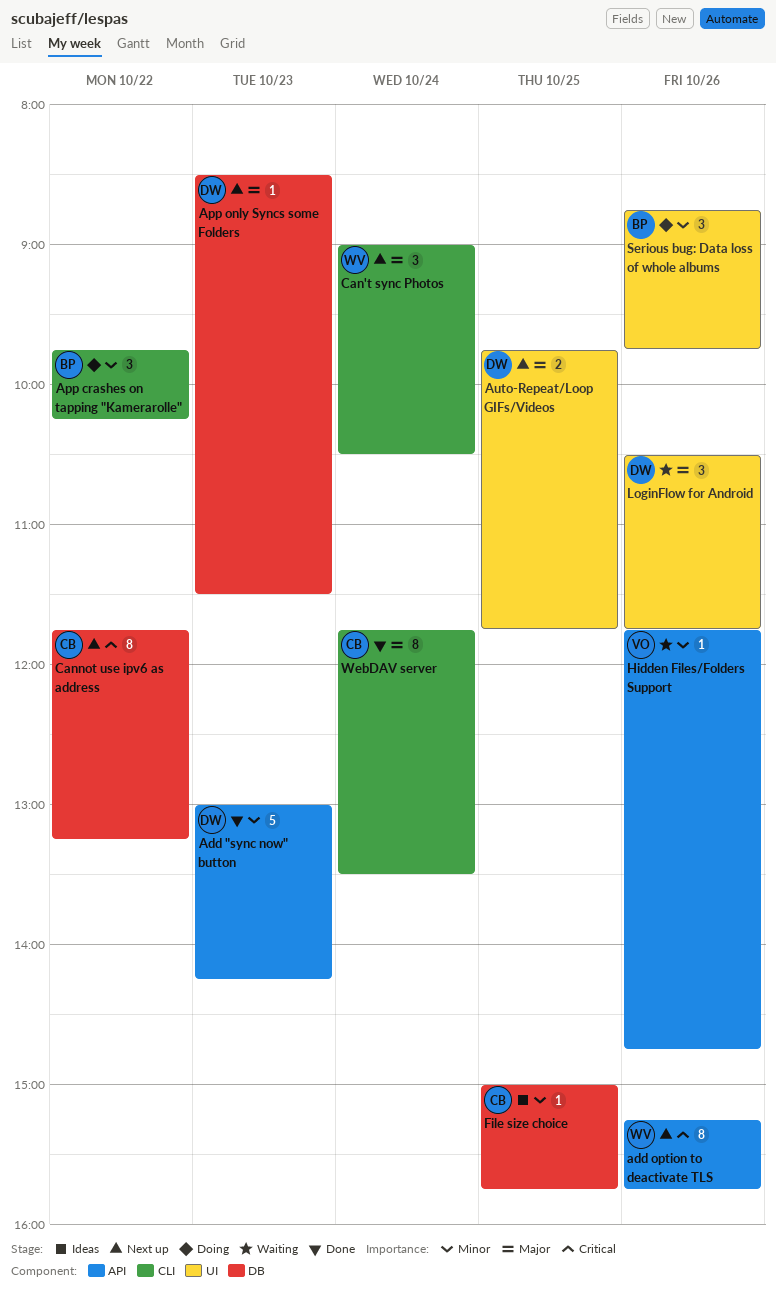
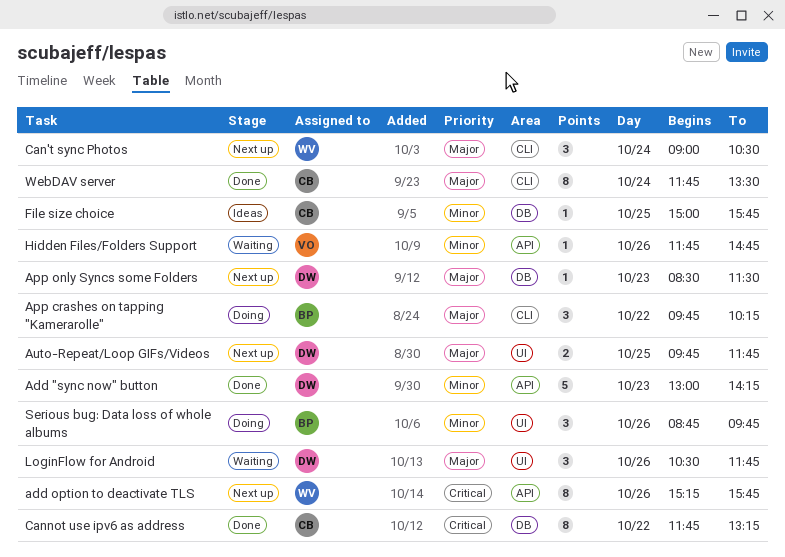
App crashes on tapping "Kamerarolle", priority: Minor -> Major
Cannot use ipv6 as address, status: Next up -> Done

